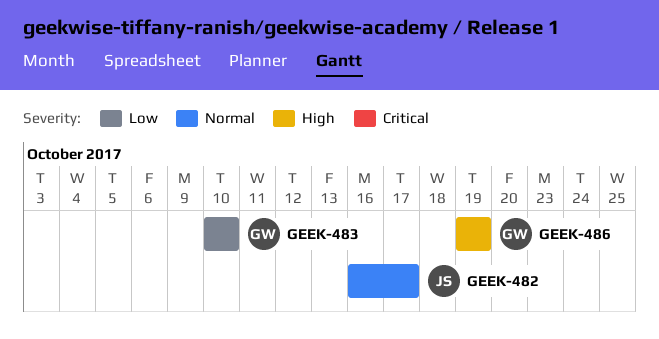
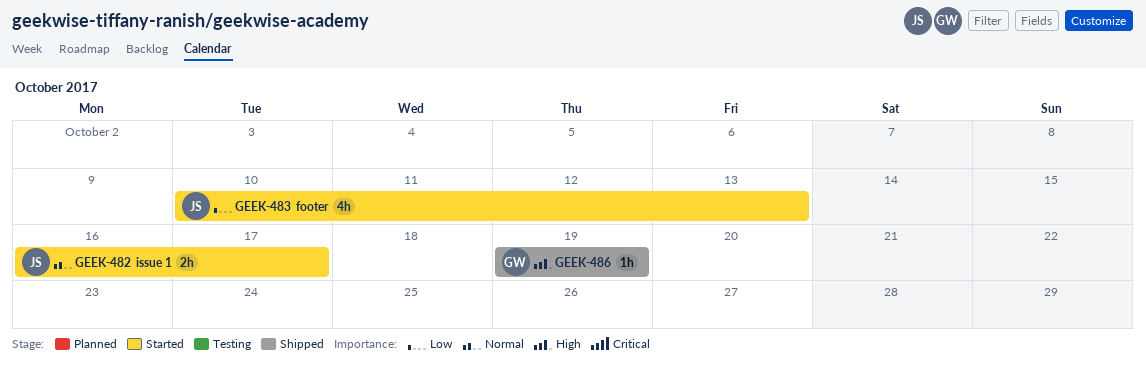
GEEK-483, owner: GW -> JS
GEEK-483, due: Oct 10 -> Oct 13

